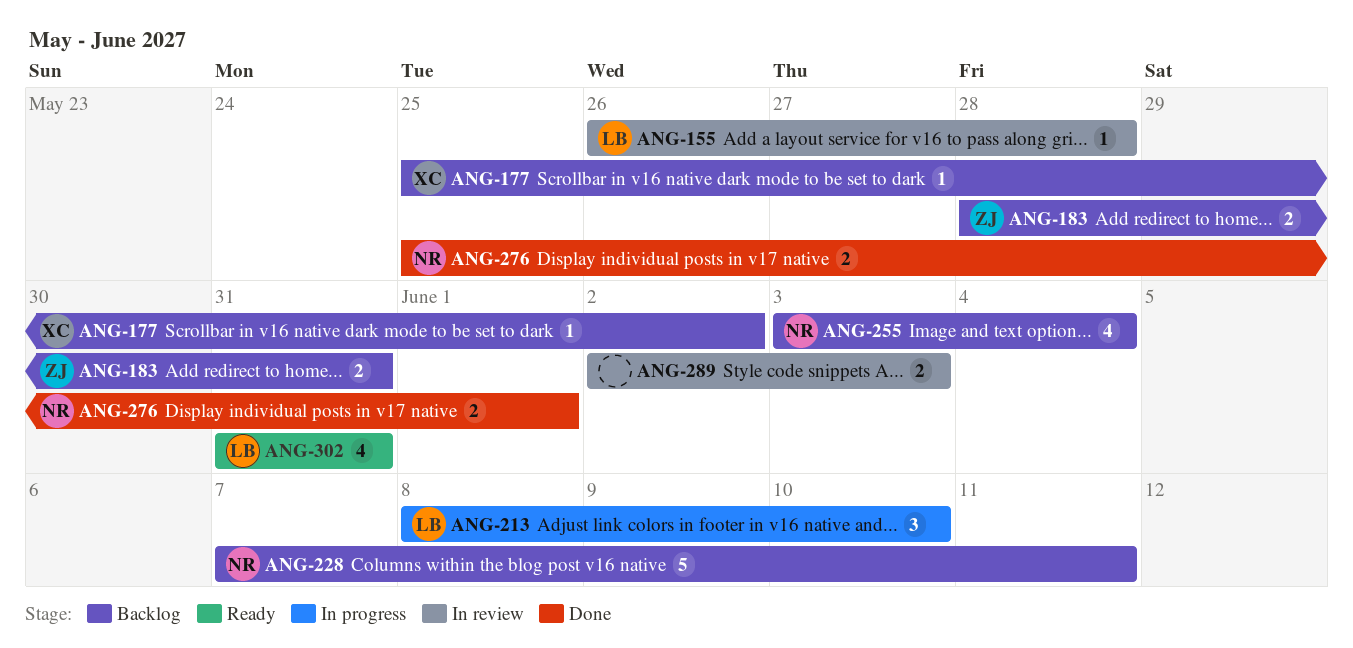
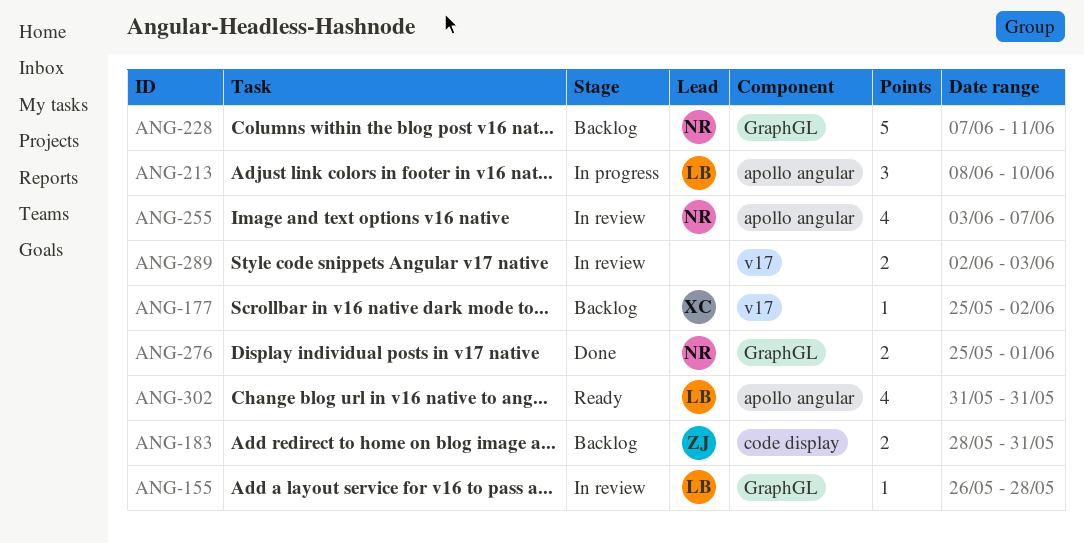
ANG-255, status: Backlog -> In review
ANG-255, due: Jun 4 -> Jun 7

